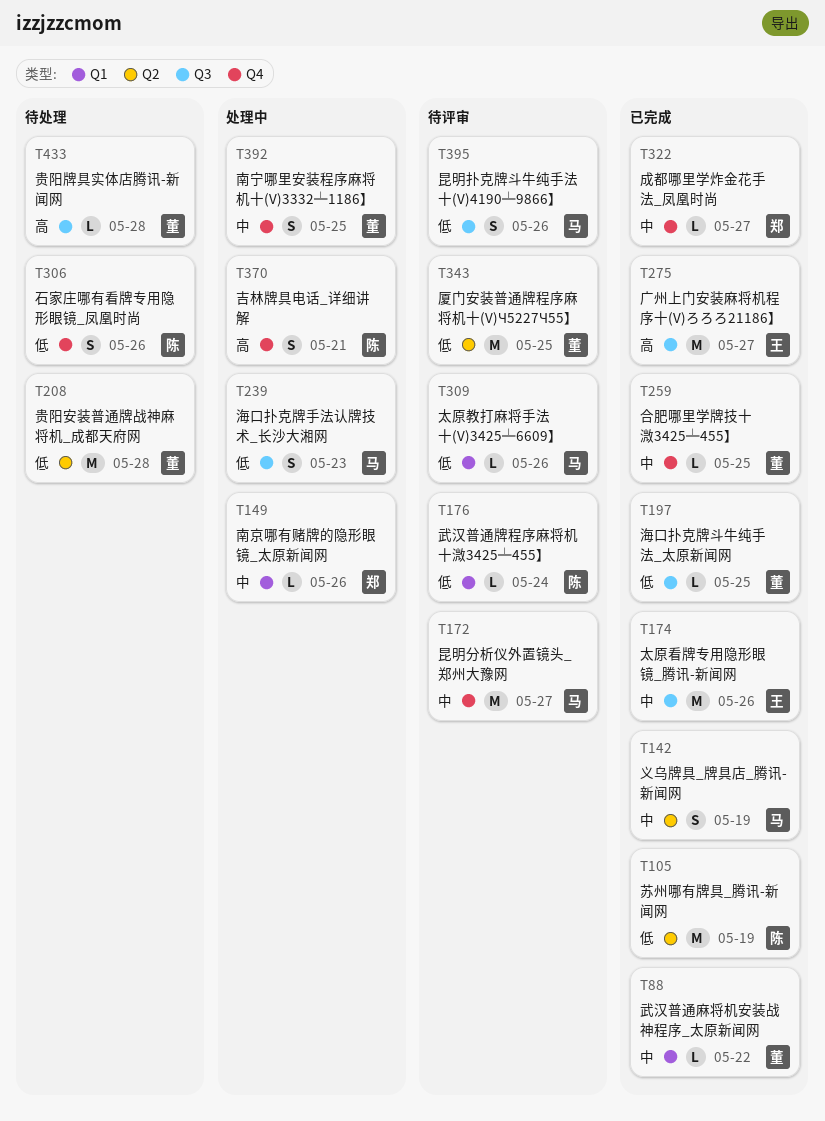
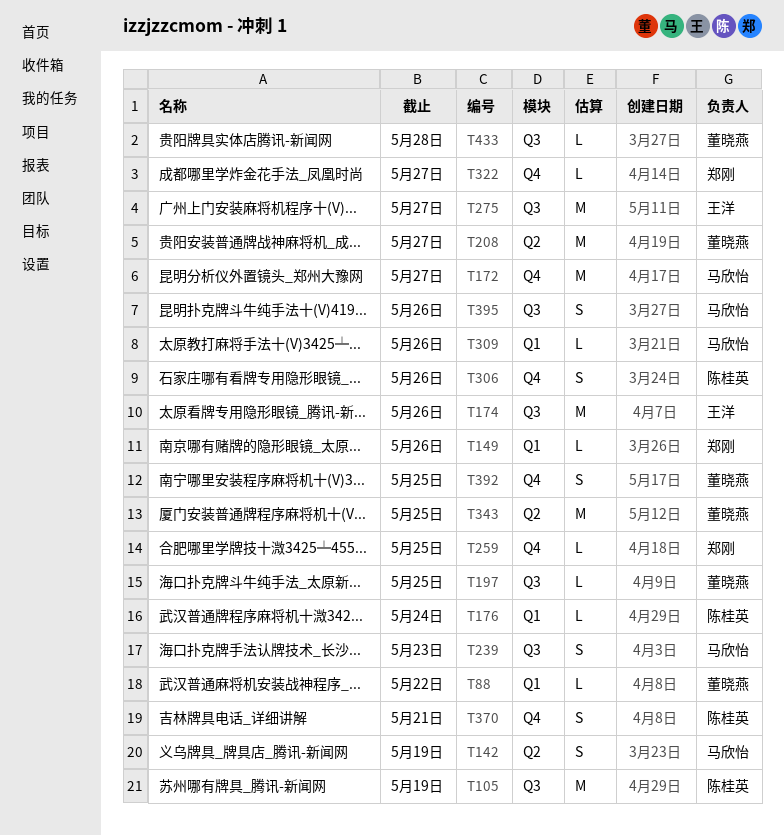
T105, label: Q2 -> Q3
T208, due: May 28 -> May 27
T259, owner: 董晓燕 -> 郑刚

